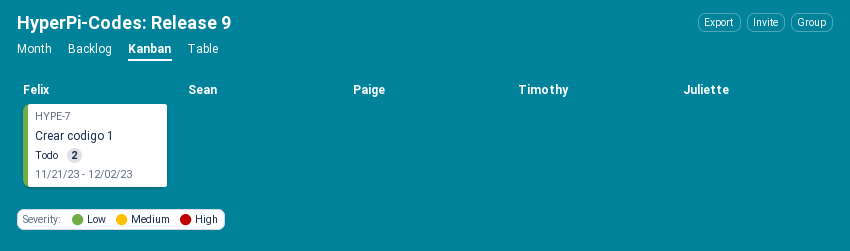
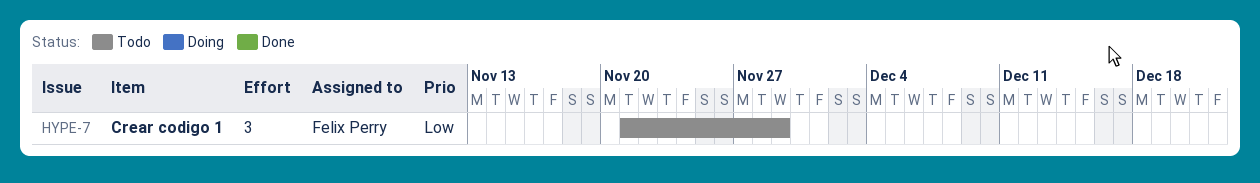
HYPE-7, estimate: 2 -> 3
HYPE-7, due: Dec 2 -> Nov 29

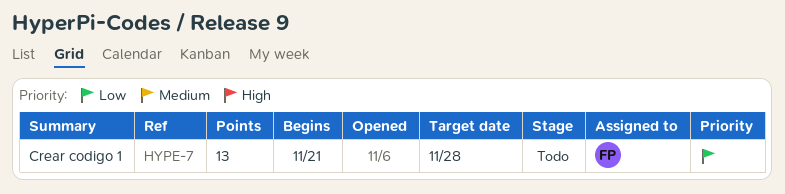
HYPE-7, estimate: 3 -> 13
HYPE-7, due: Nov 29 -> Nov 28

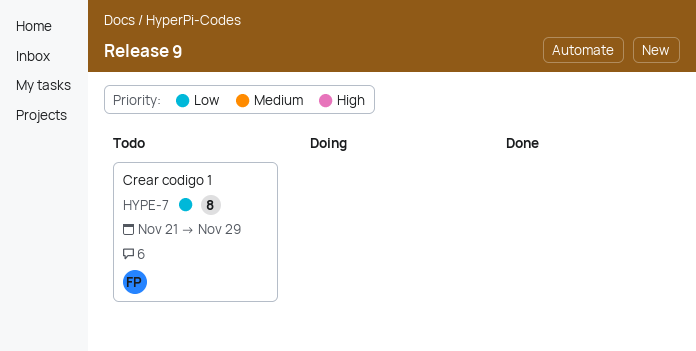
HYPE-7, estimate: 13 -> 8
HYPE-7, due: Nov 28 -> Nov 29

